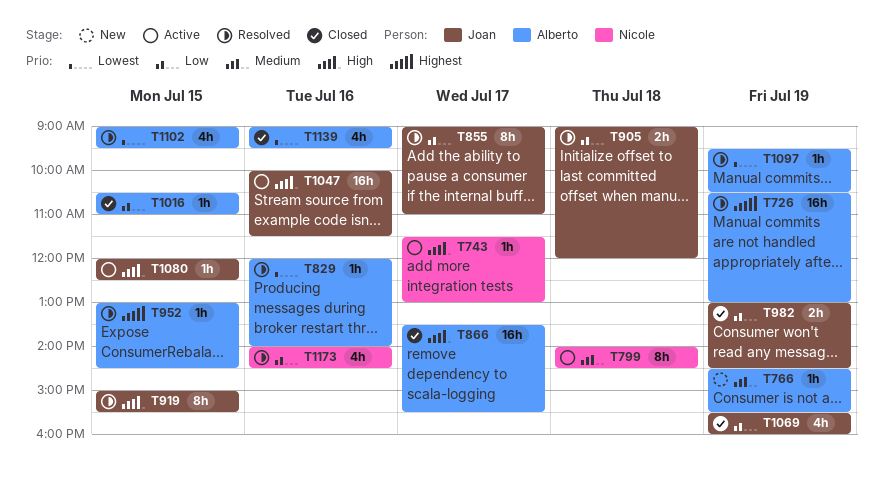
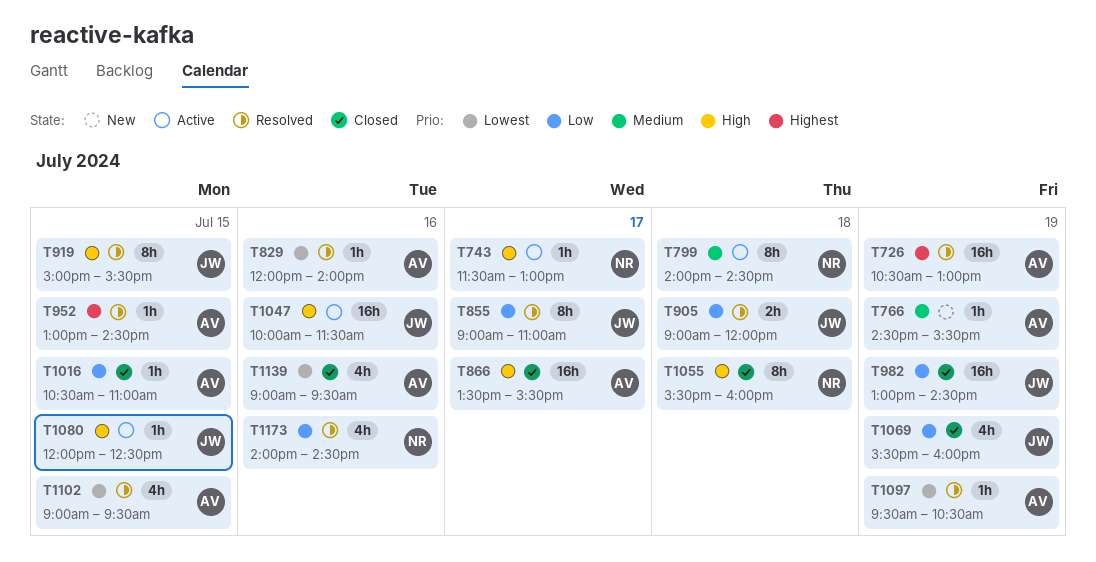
T982, estimate: 2h -> 16h
T1055: none -> present

